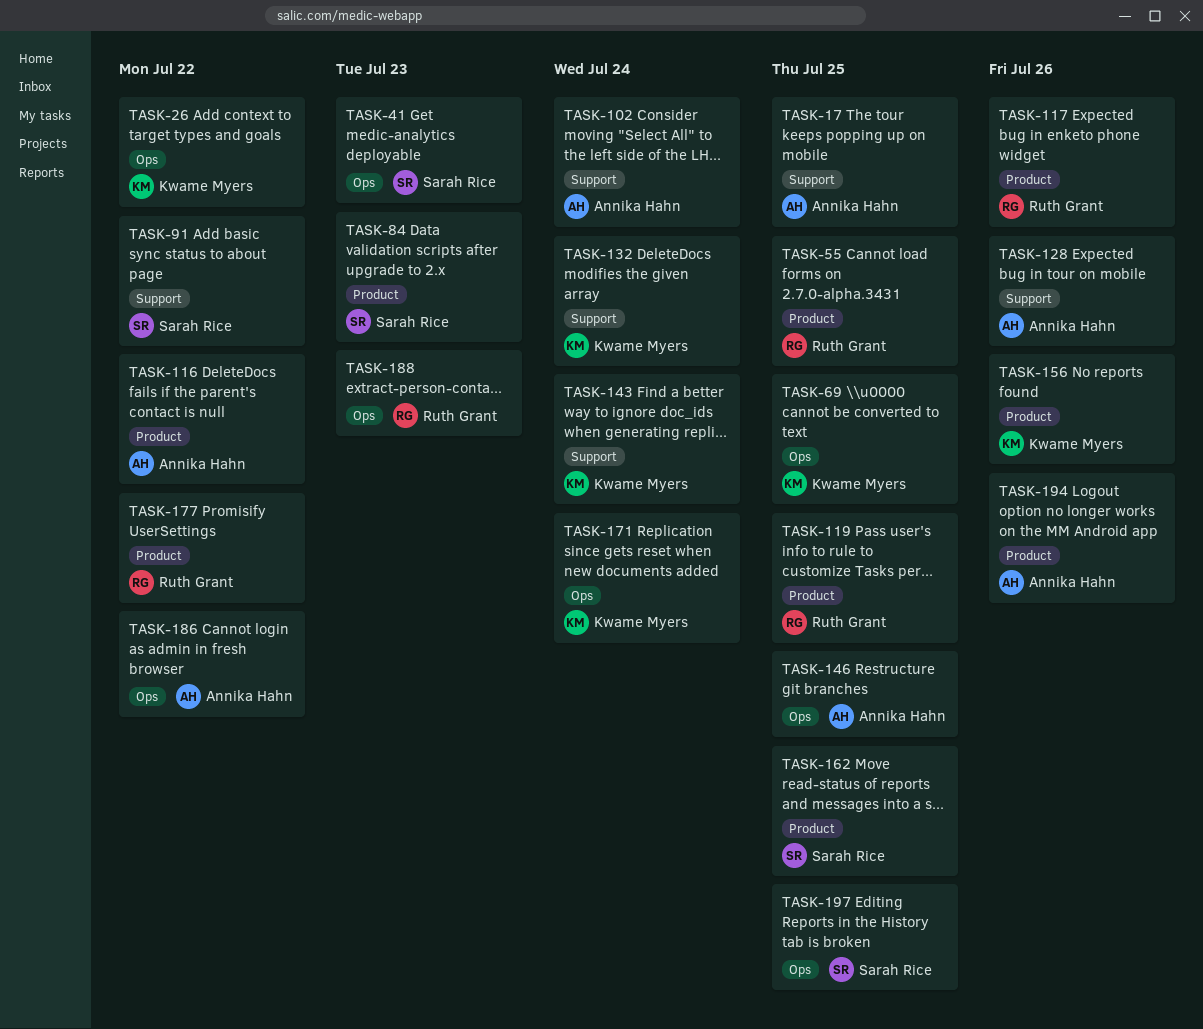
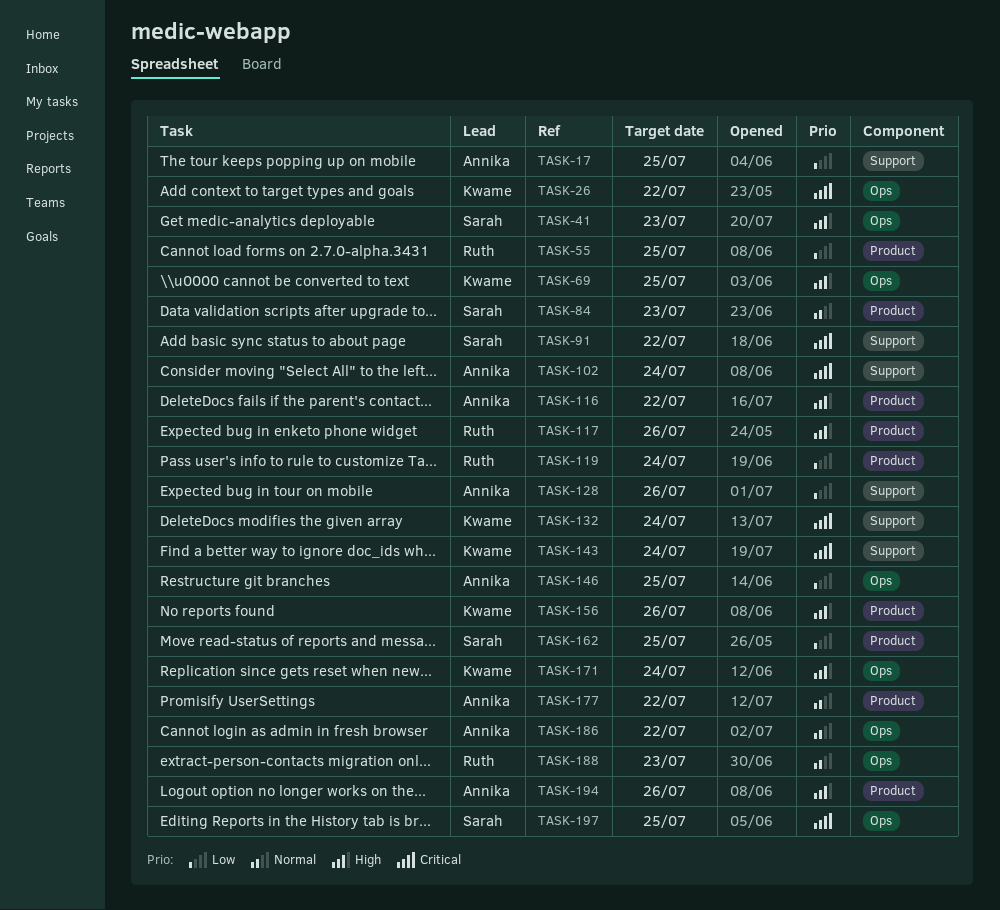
TASK-119, due: Jul 25 -> Jul 24
TASK-177, owner: Ruth Grant -> Annika Hahn

